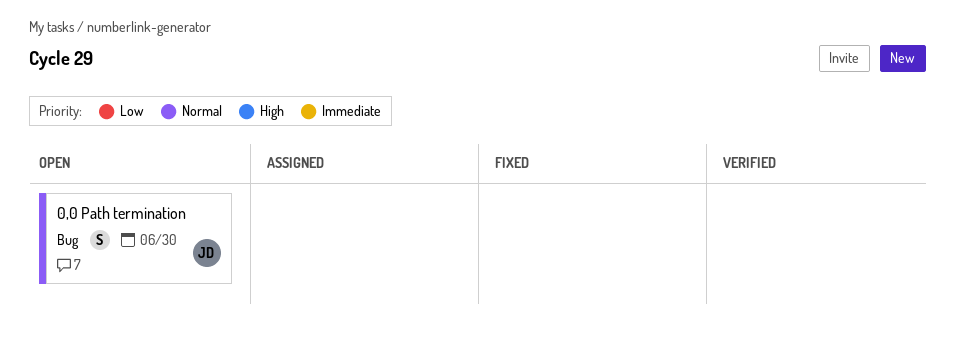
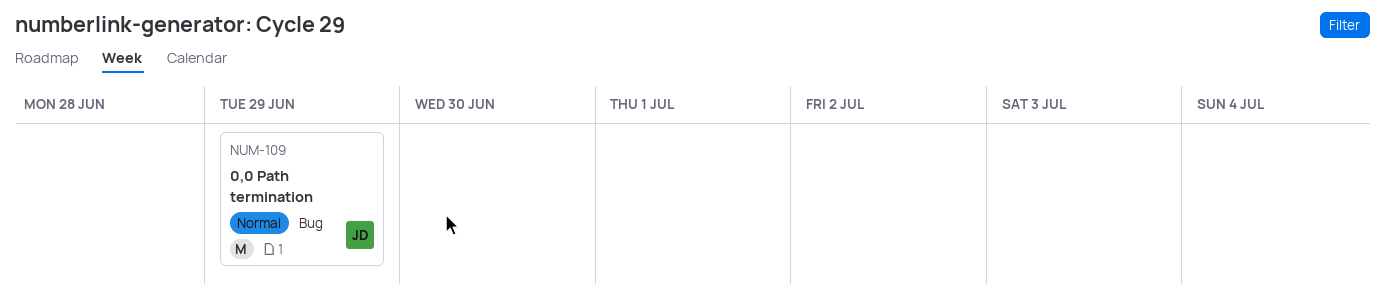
0,0 Path termination, estimate: S -> M
0,0 Path termination, due: Jun 30 -> Jun 29

